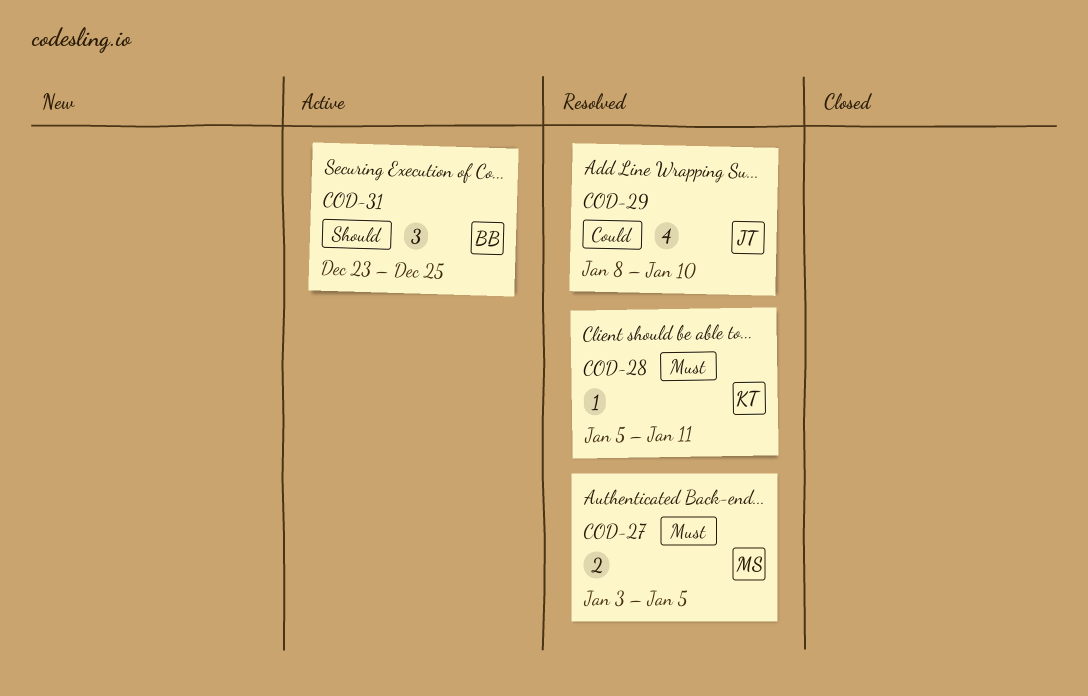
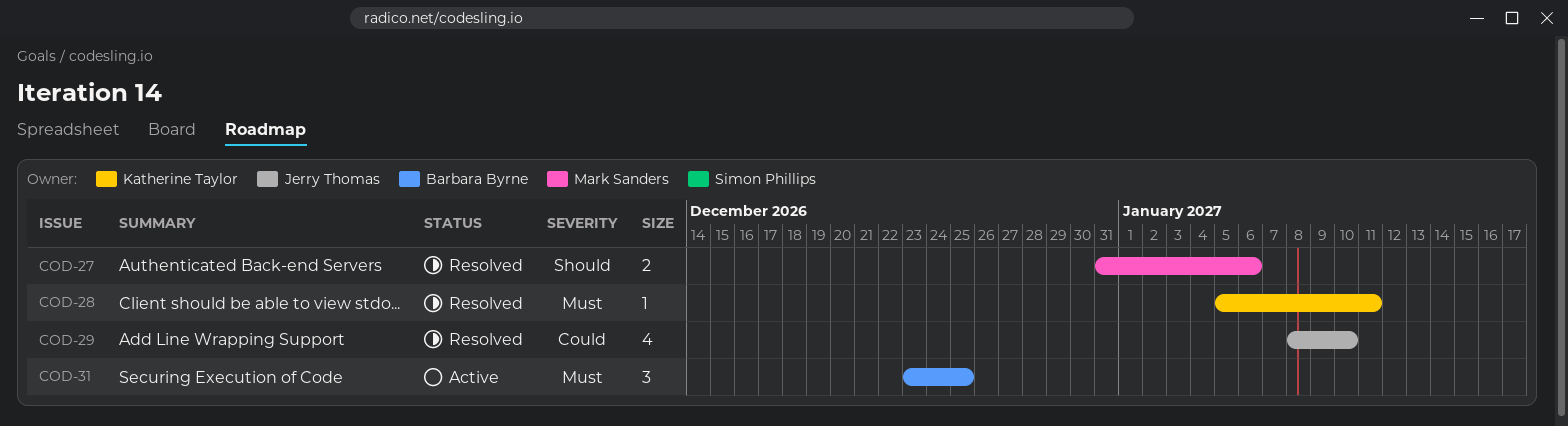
COD-27, priority: Must -> Should
COD-27, start: Jan 3 -> Dec 31
COD-27, due: Jan 5 -> Jan 6
COD-31, priority: Should -> Must

